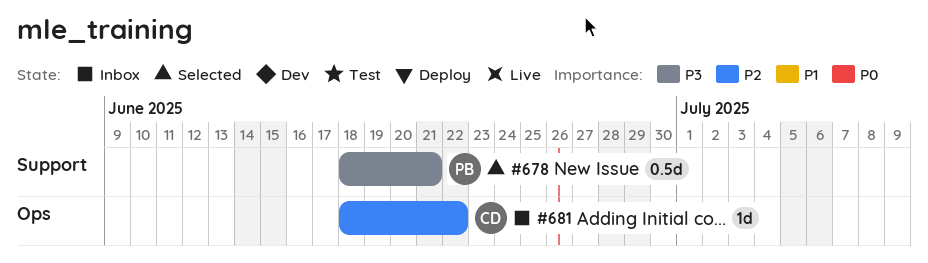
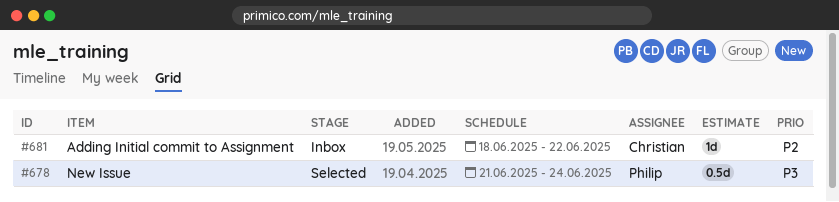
#678, start: Jun 18 -> Jun 21
#678, due: Jun 21 -> Jun 24

